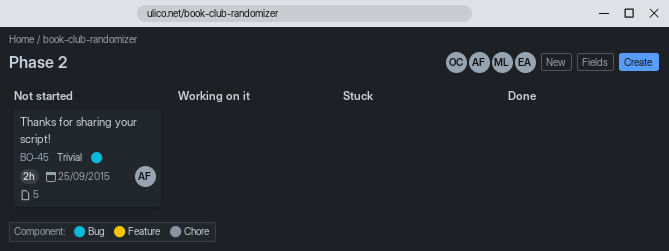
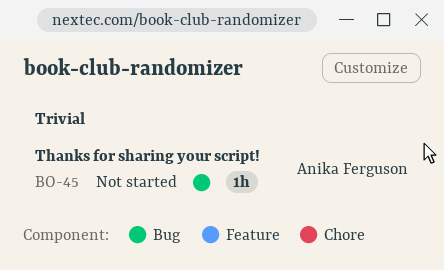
BO-45, estimate: 2h -> 1h

